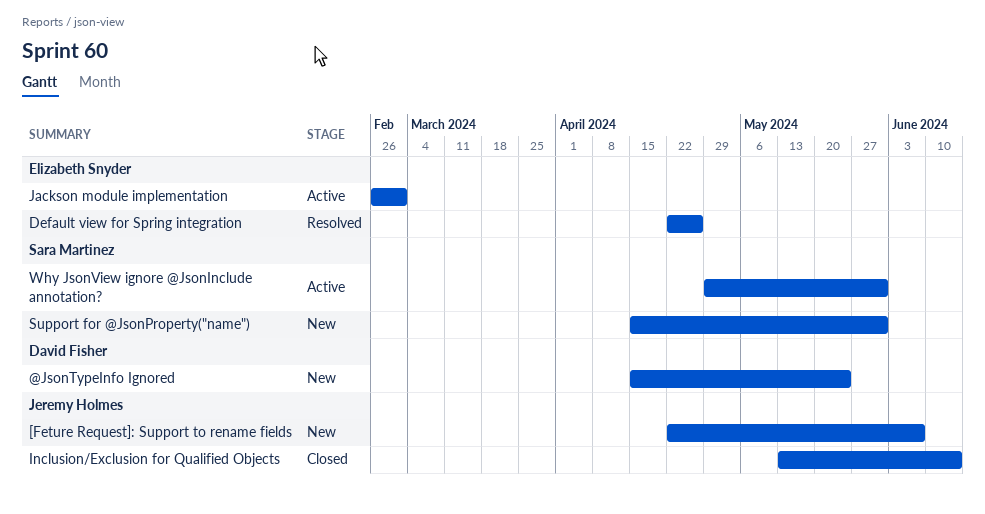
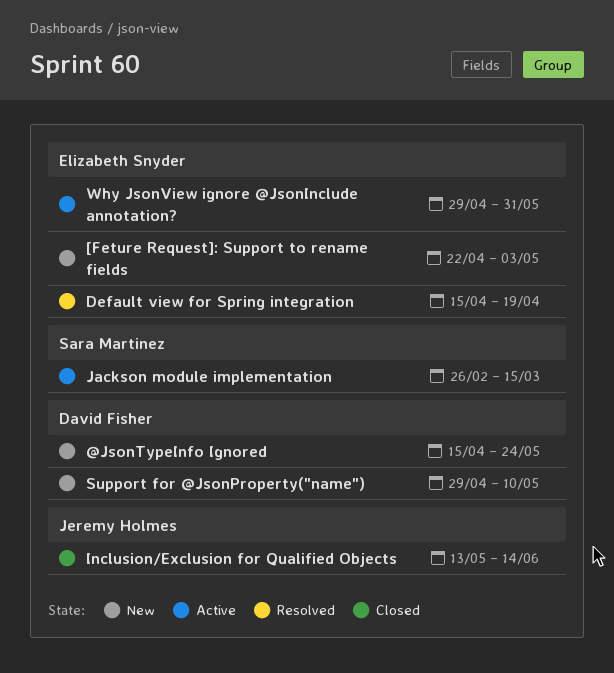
[Feture Request]: Support to rename fields, owner: Jeremy Holmes -> Elizabeth Snyder
[Feture Request]: Support to rename fields, due: Jun 7 -> May 3
Default view for Spring integration, start: Apr 22 -> Apr 15
Default view for Spring integration, due: Apr 26 -> Apr 19
Jackson module implementation, owner: Elizabeth Snyder -> Sara Martinez
Jackson module implementation, due: Mar 1 -> Mar 15
Support for @JsonProperty("name"), owner: Sara Martinez -> David Fisher
Support for @JsonProperty("name"), start: Apr 15 -> Apr 29
Support for @JsonProperty("name"), due: May 31 -> May 10
Why JsonView ignore @JsonInclude annotation?, owner: Sara Martinez -> Elizabeth Snyder

